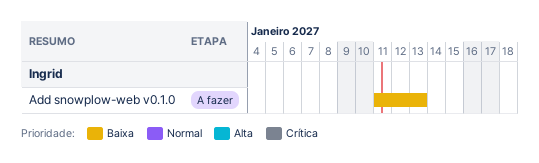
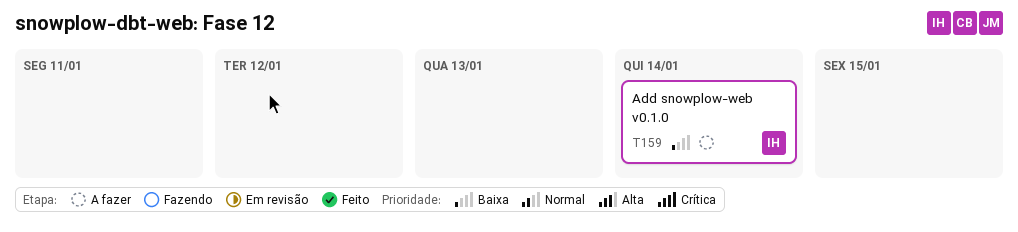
Add snowplow-web v0.1.0, due: Jan 13 -> Jan 14

